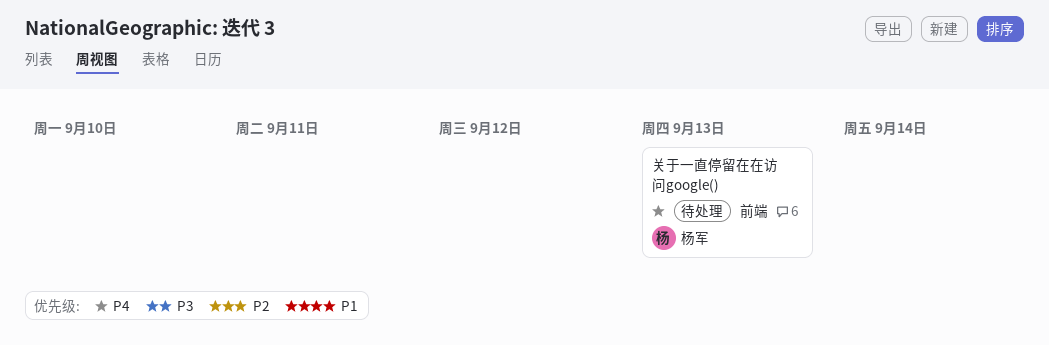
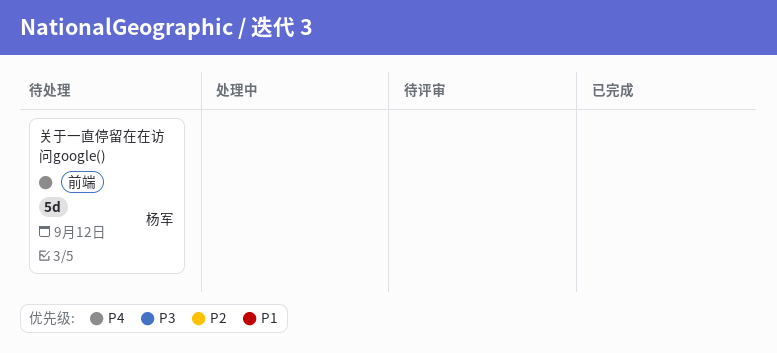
关于一直停留在在访问google(), due: Sep 13 -> Sep 12

